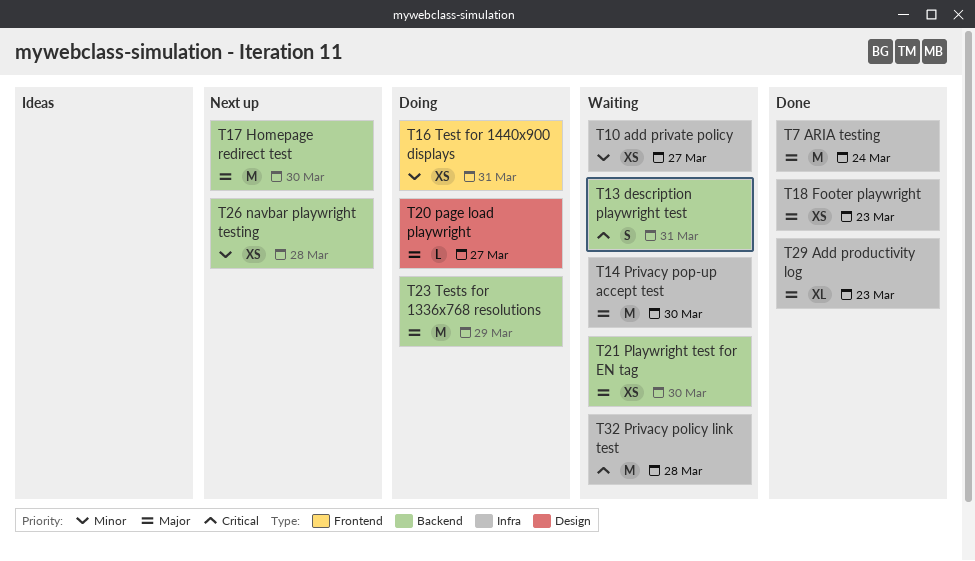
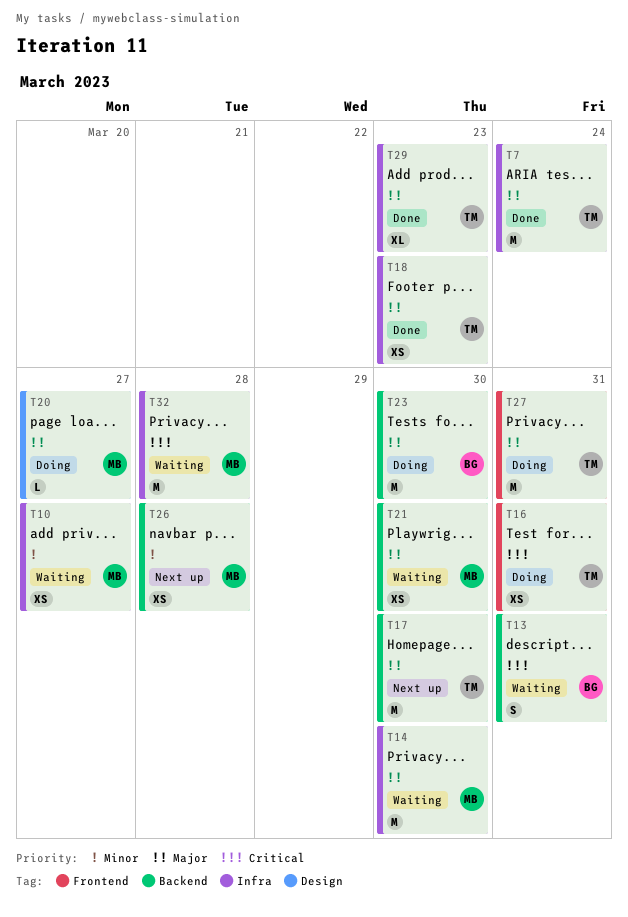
T16, priority: Minor -> Critical
T23, due: Mar 29 -> Mar 30
T27: none -> present

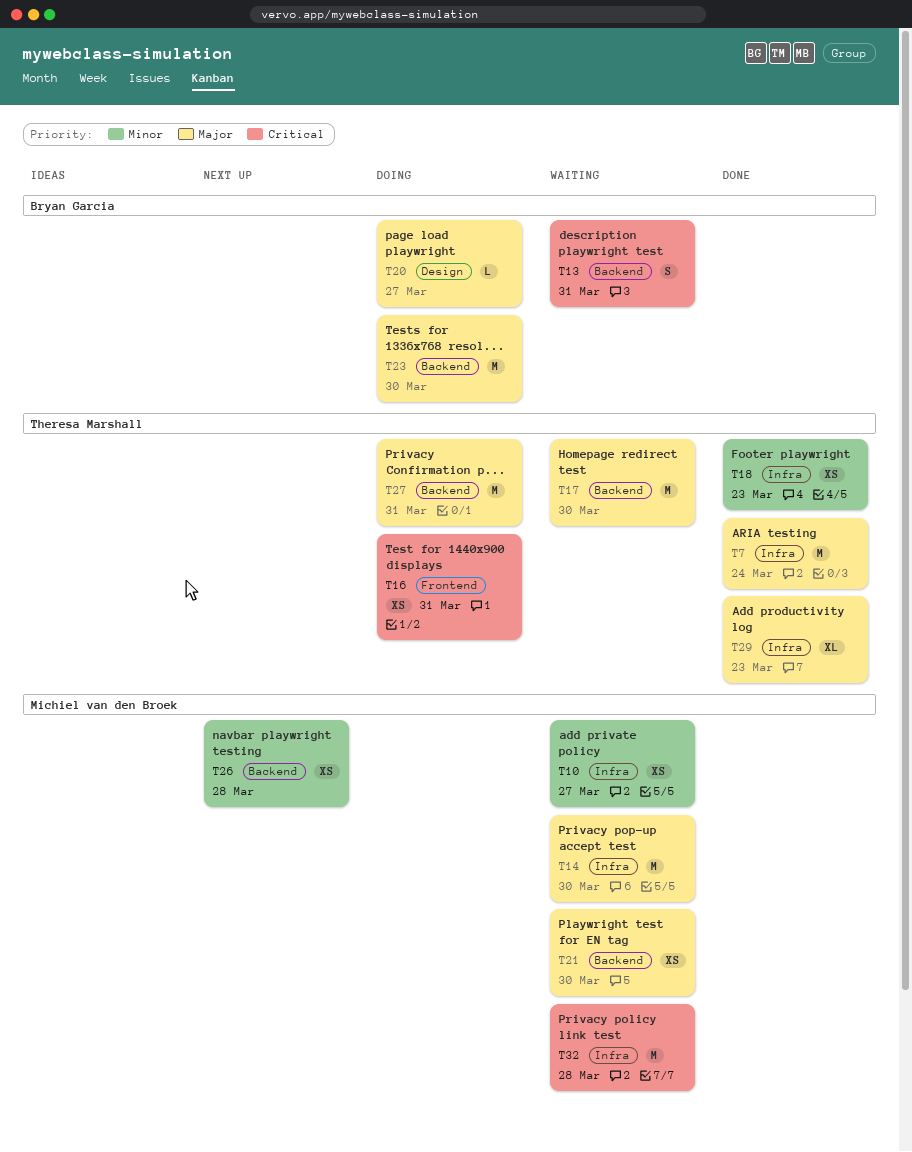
T17, status: Next up -> Waiting
T18, priority: Major -> Minor
T20, owner: Michiel van den Broek -> Bryan Garcia
T27, label: Frontend -> Backend

